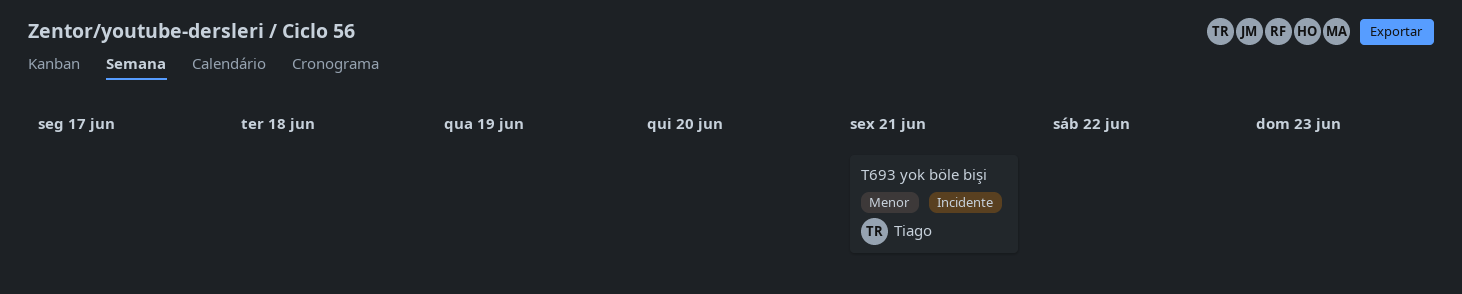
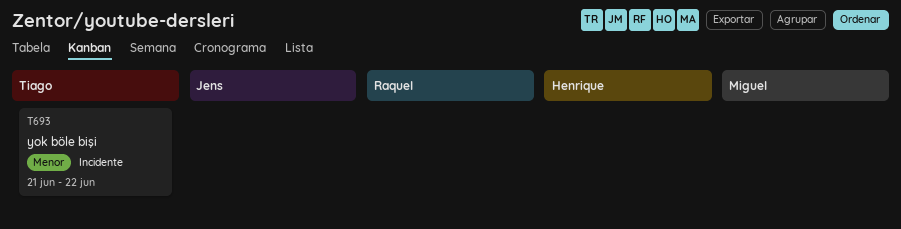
T693, due: Jun 21 -> Jun 22

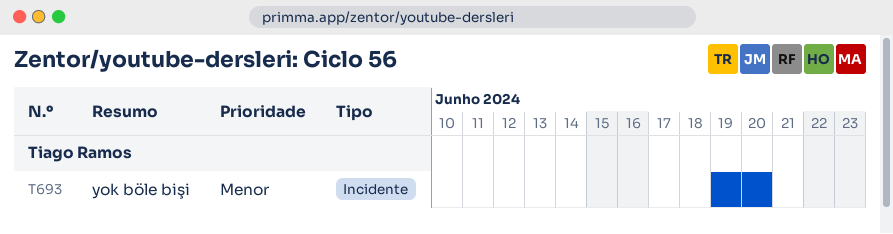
T693, start: Jun 21 -> Jun 19
T693, due: Jun 22 -> Jun 20

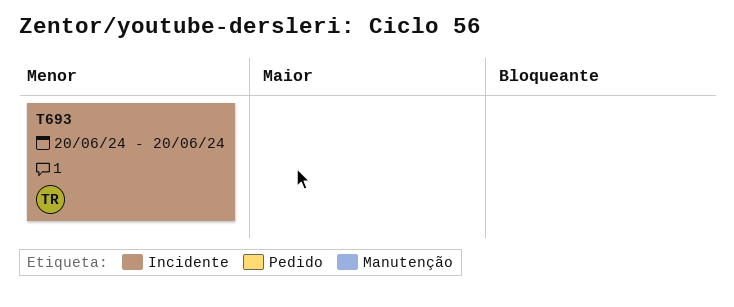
T693, start: Jun 19 -> Jun 20

